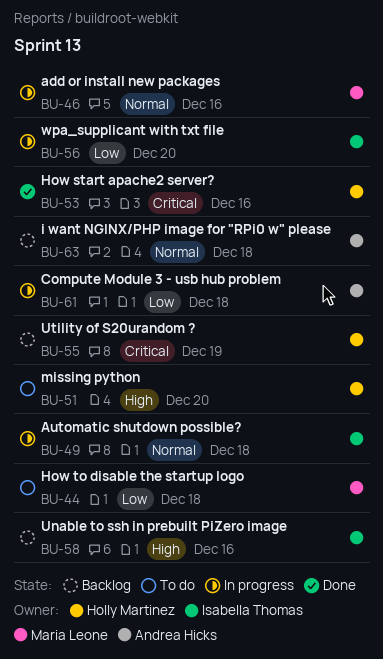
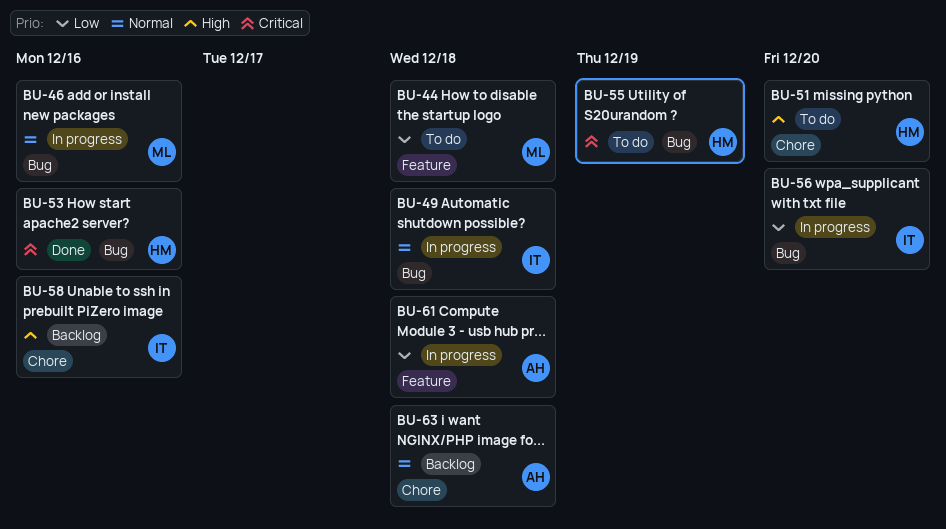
BU-55, status: Backlog -> To do

